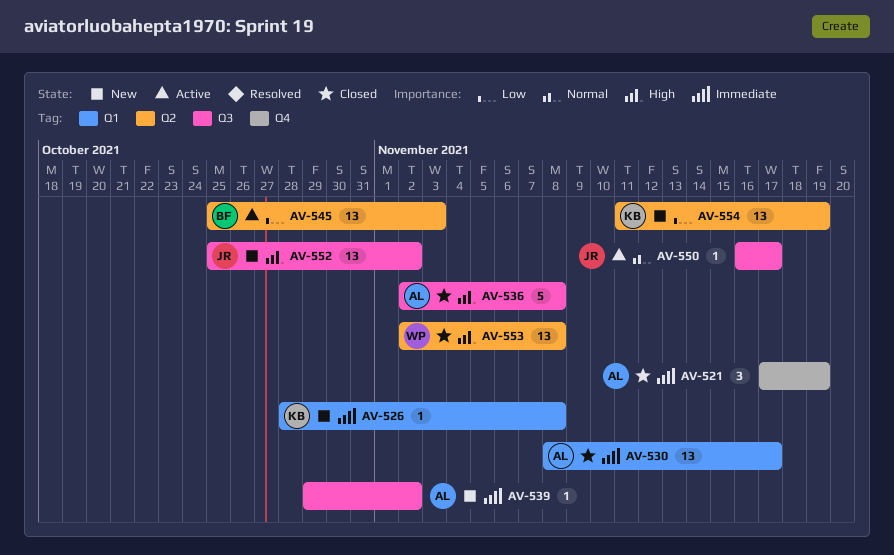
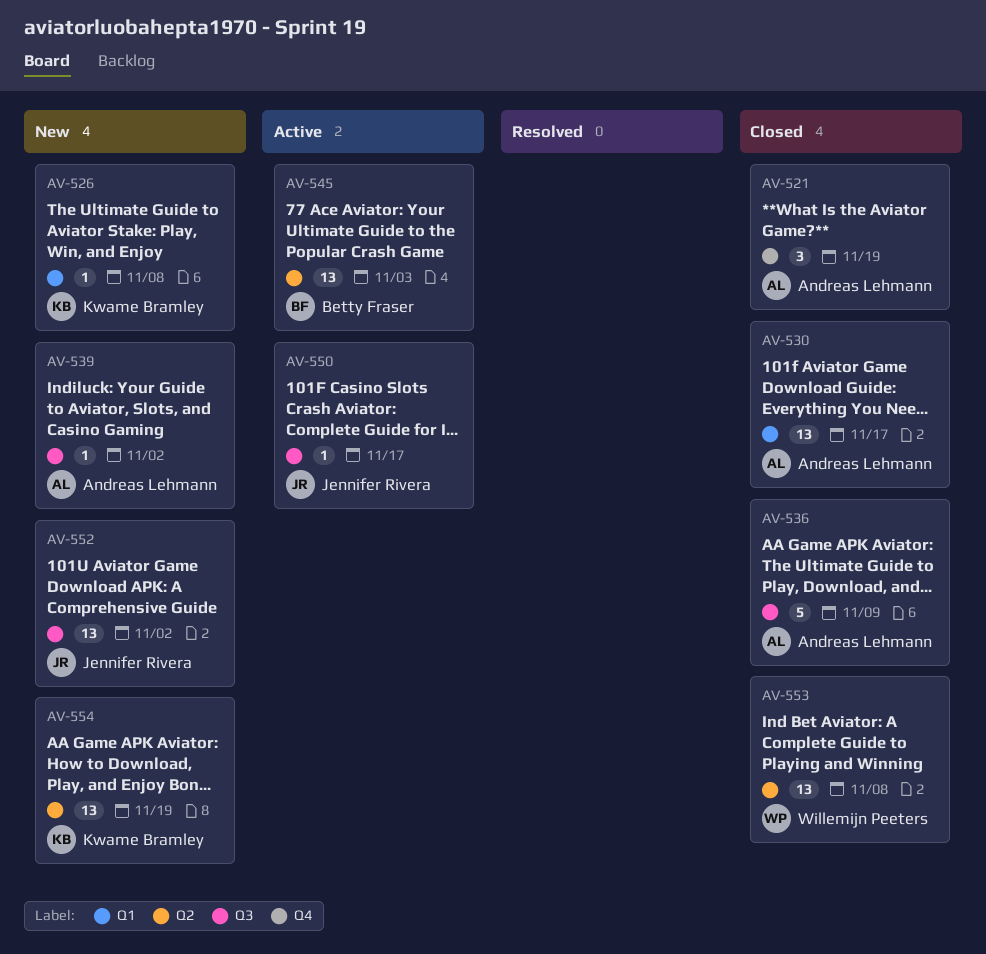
AV-536, due: Nov 8 -> Nov 9

